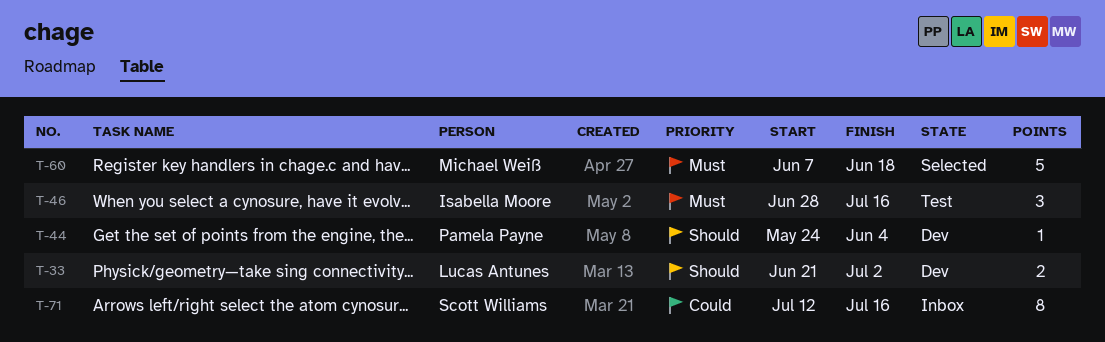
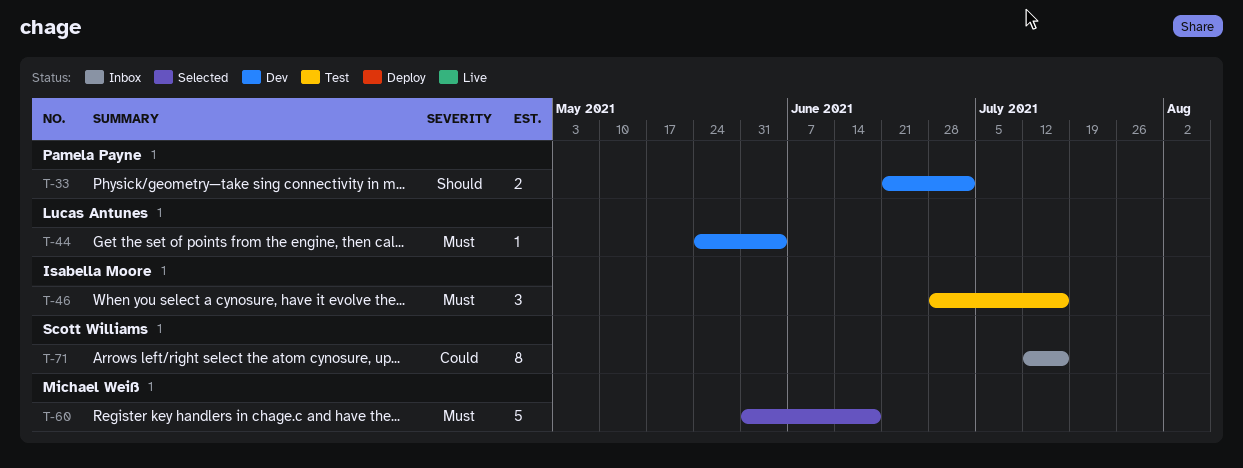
T-33, owner: Lucas Antunes -> Pamela Payne
T-44, owner: Pamela Payne -> Lucas Antunes
T-44, priority: Should -> Must
T-60, start: Jun 7 -> May 31

